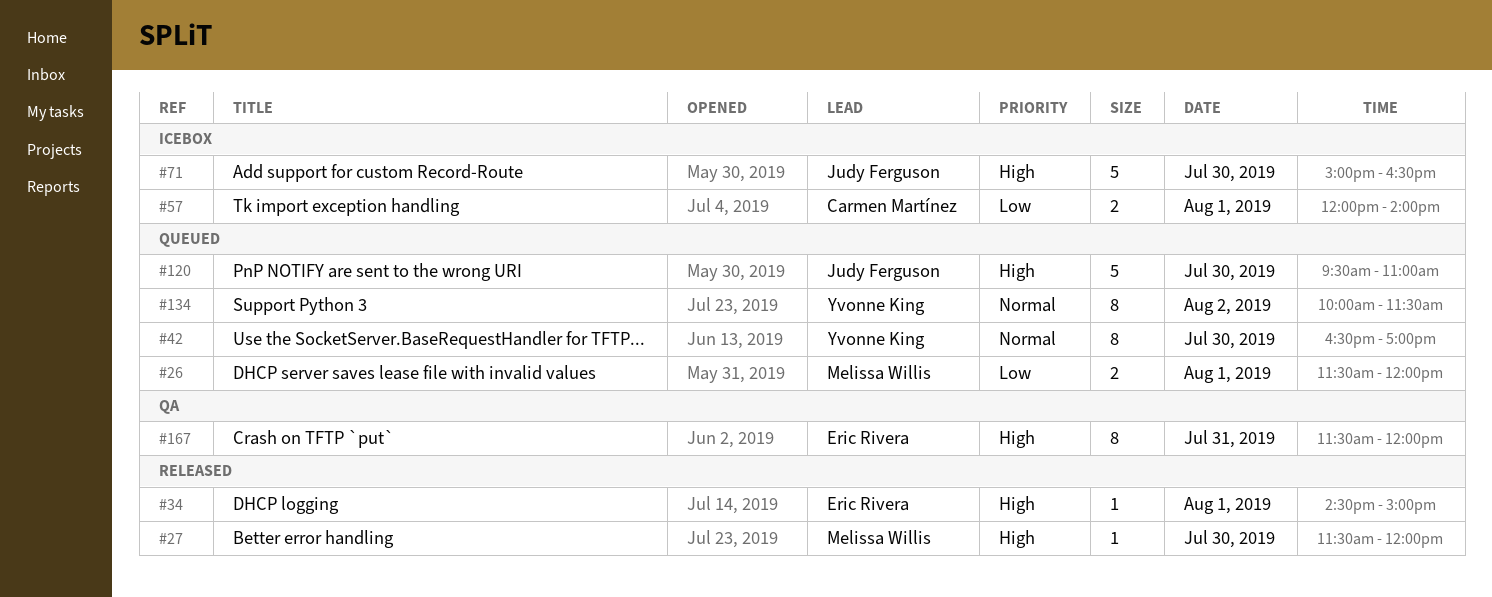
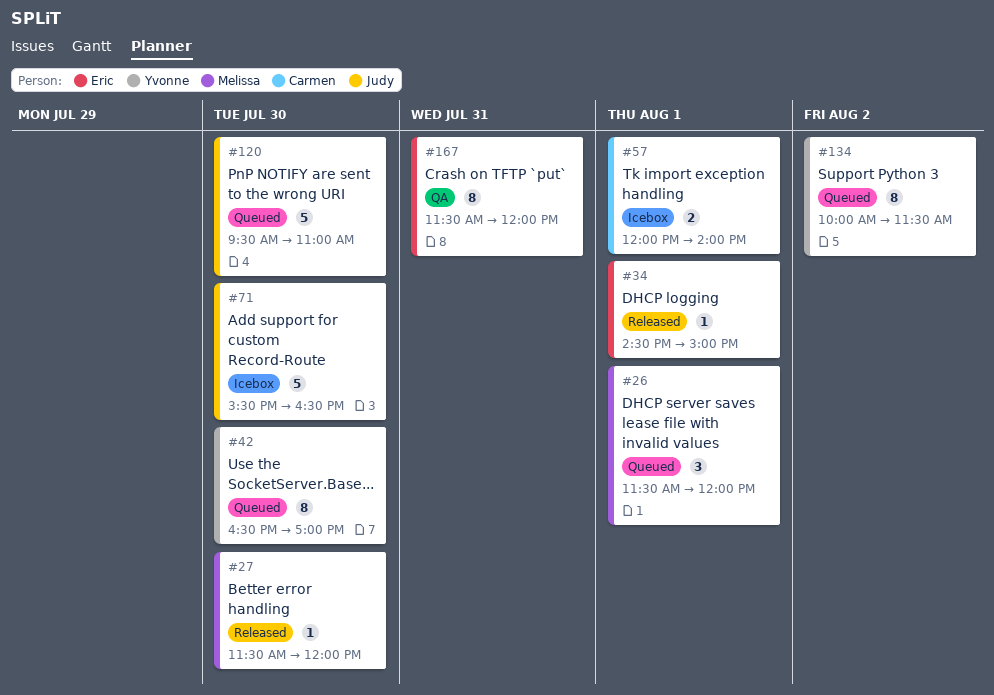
#26, estimate: 2 -> 3
#71, begins: 15:00 -> 15:30

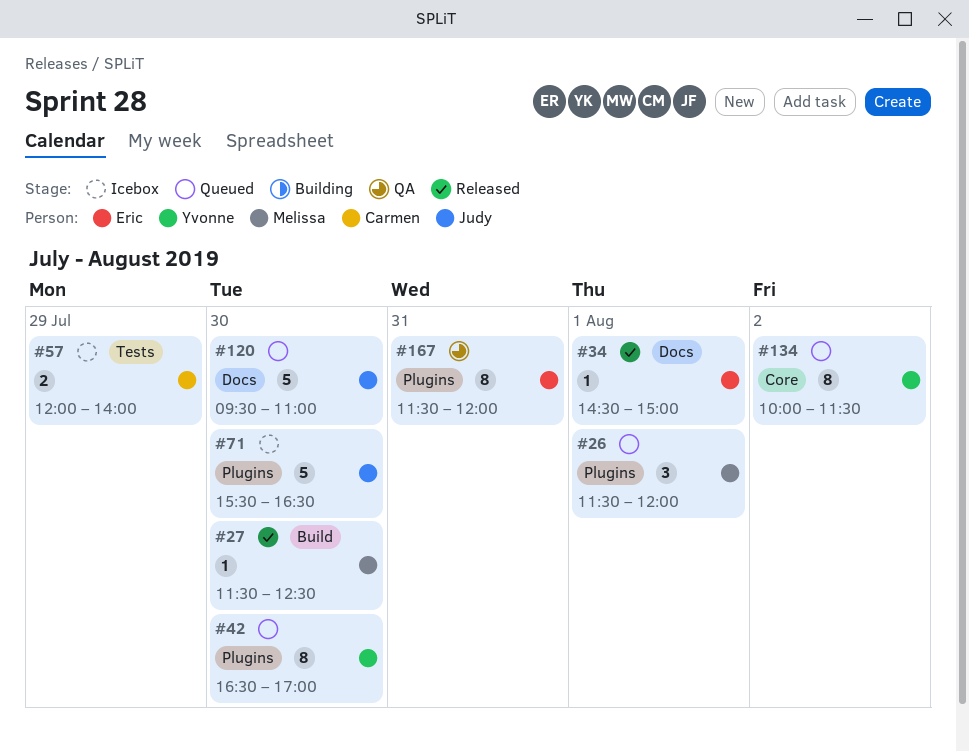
#27, ends: 12:00 -> 12:30
#57, day: Aug 1 -> Jul 29

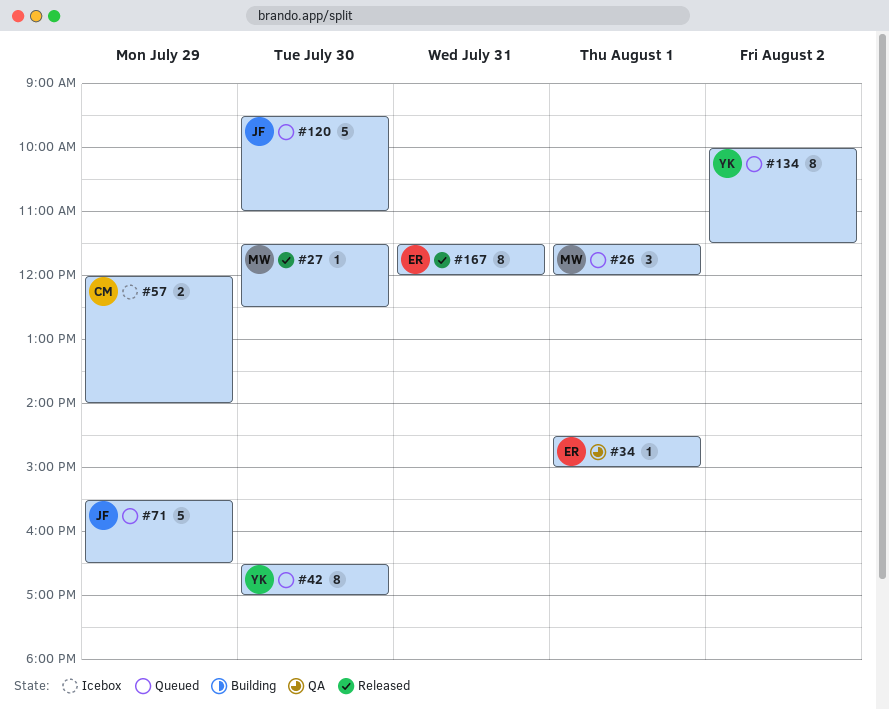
#34, status: Released -> QA
#71, status: Icebox -> Queued
#71, day: Jul 30 -> Jul 29
#167, status: QA -> Released

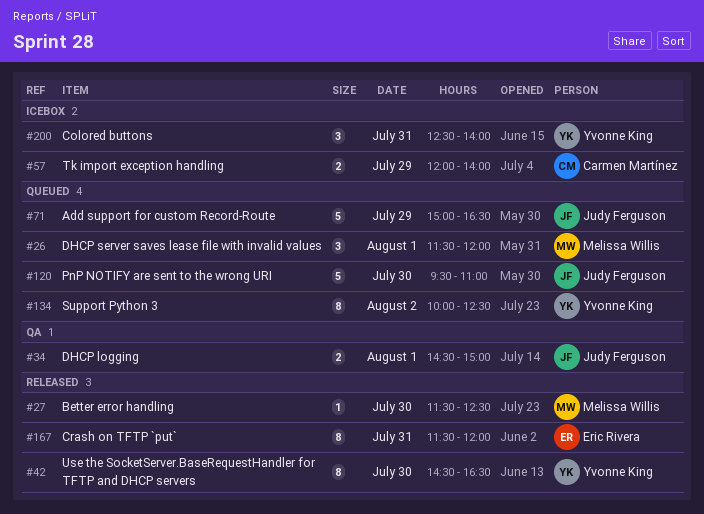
#34, owner: Eric Rivera -> Judy Ferguson
#34, estimate: 1 -> 2
#42, status: Queued -> Released
#42, begins: 16:30 -> 14:30
#42, ends: 17:00 -> 16:30
#71, begins: 15:30 -> 15:00
#134, ends: 11:30 -> 12:30
#200: none -> present

